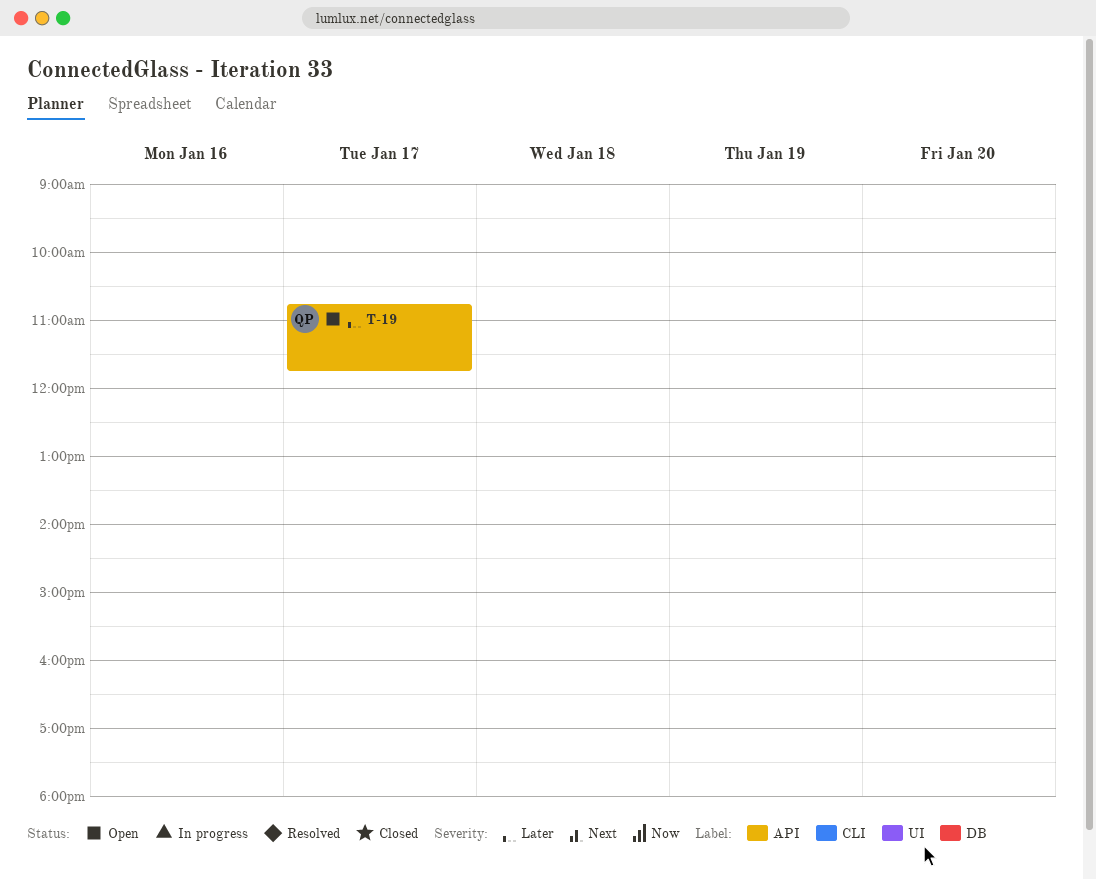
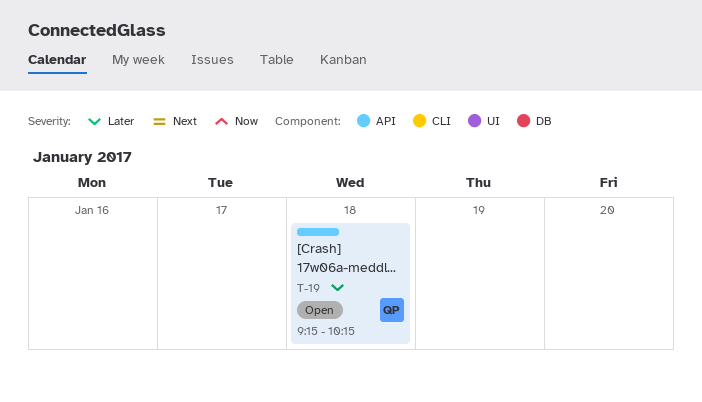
T-19, day: Jan 17 -> Jan 18
T-19, begins: 10:45 -> 09:15
T-19, ends: 11:45 -> 10:15

